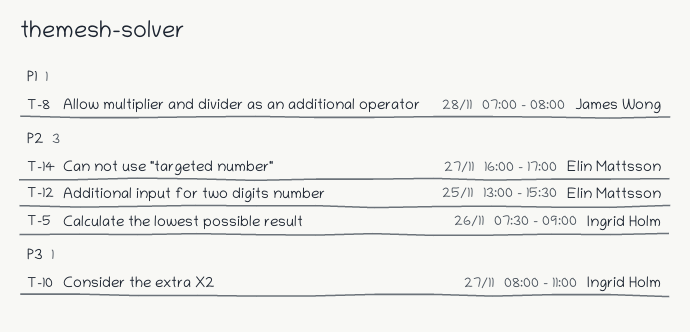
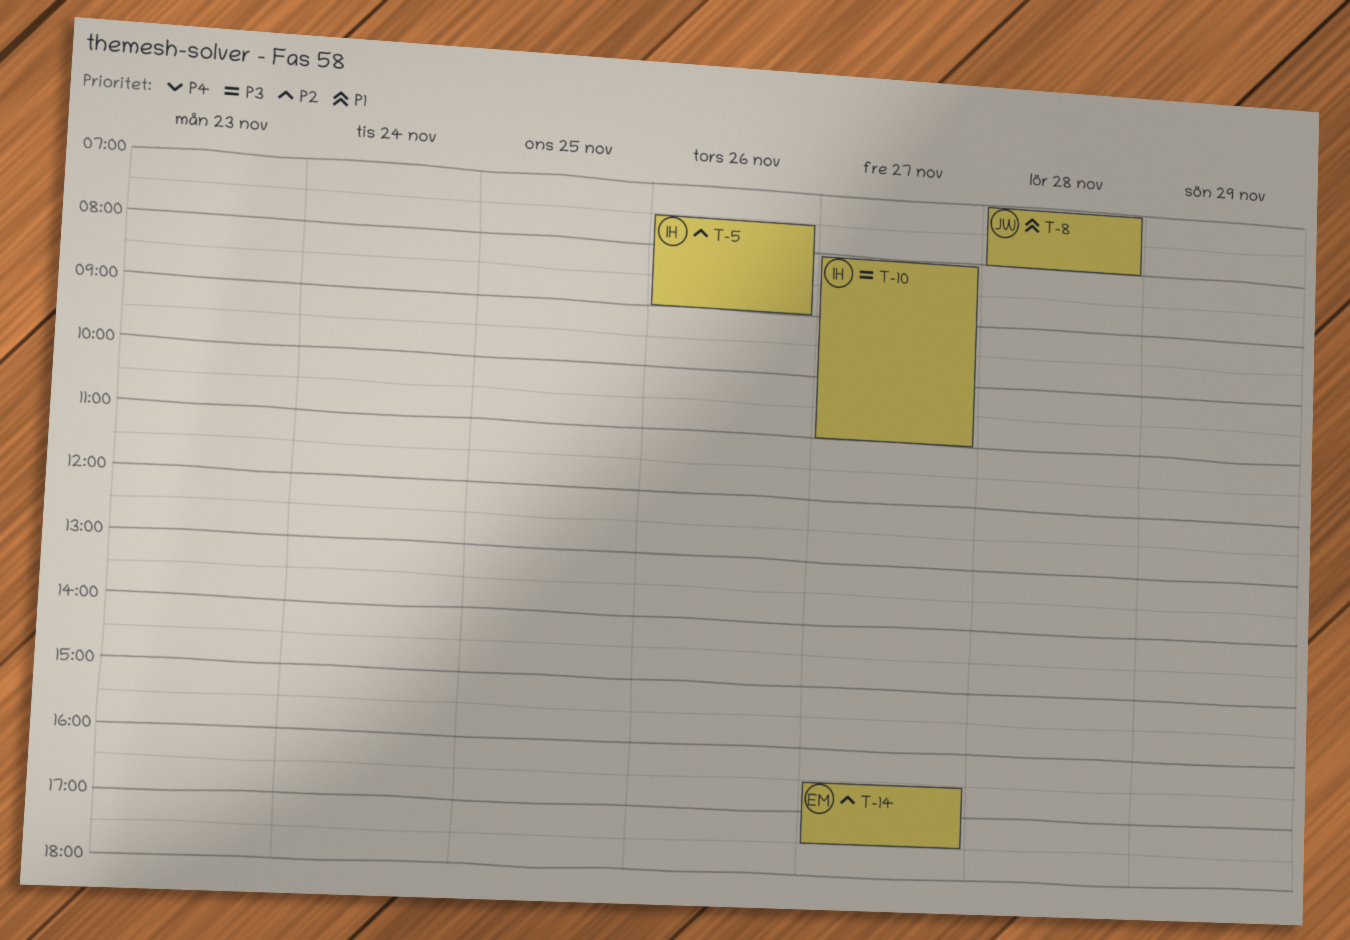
T-12: present -> none
T-14, begins: 16:00 -> 16:30
T-14, ends: 17:00 -> 17:30

